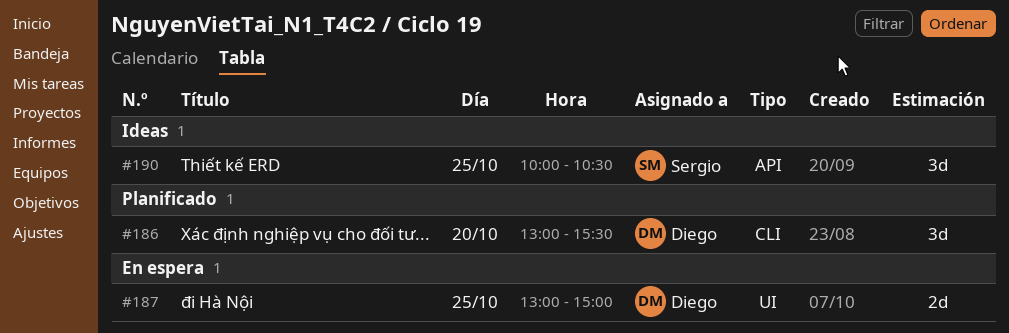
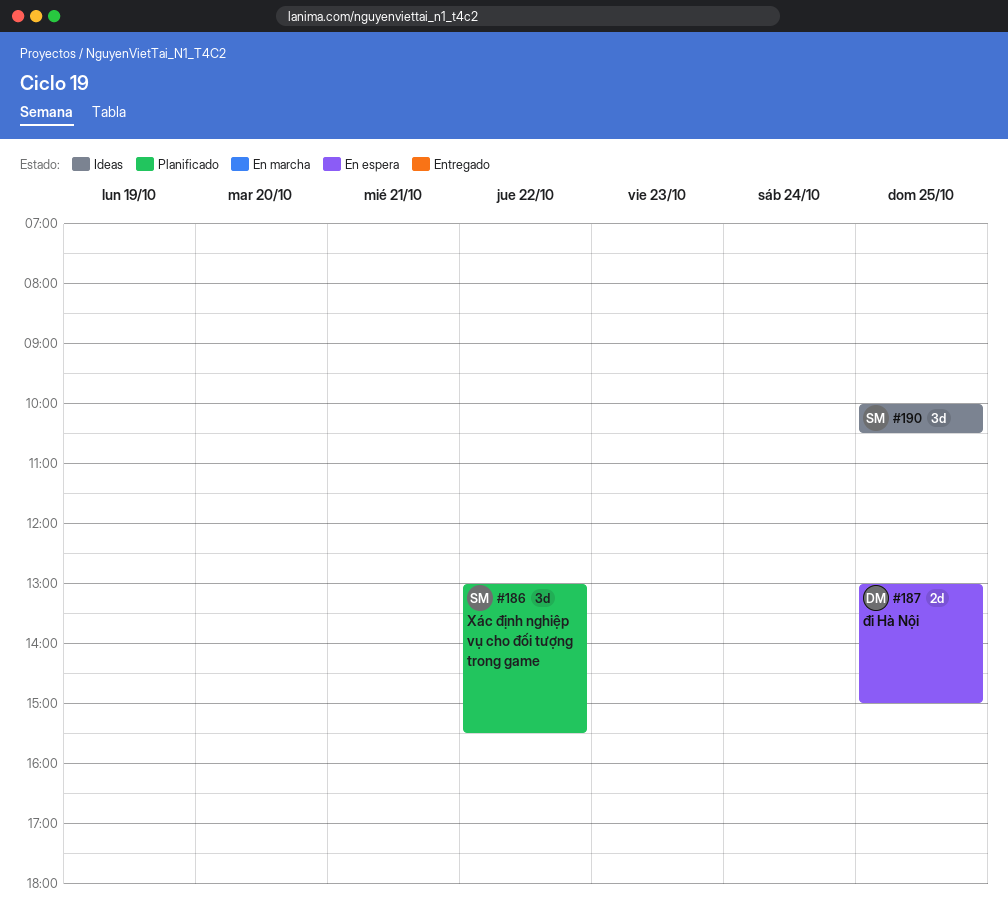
#186, owner: Diego -> Sergio
#186, day: Oct 20 -> Oct 22

